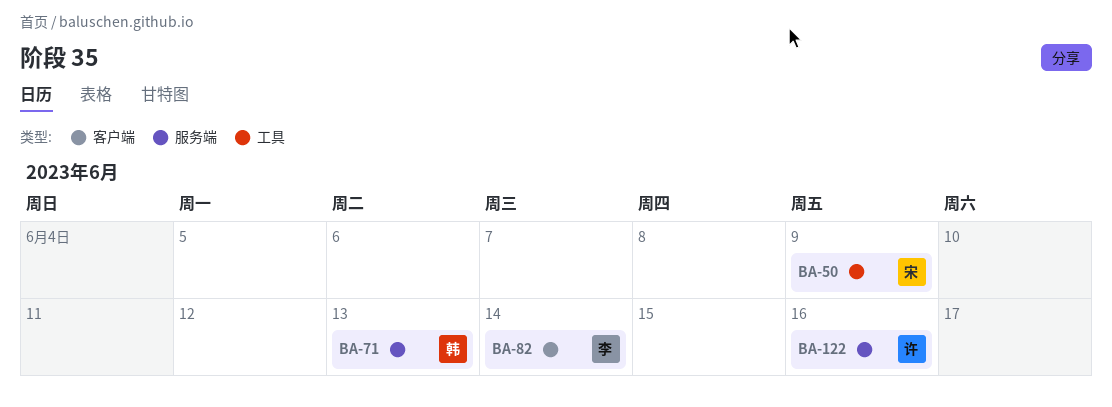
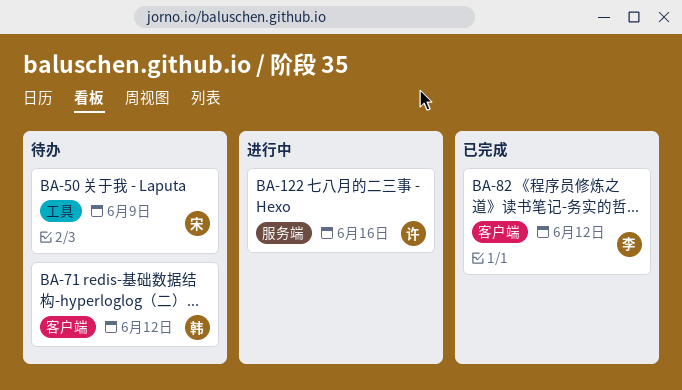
BA-71, label: 服务端 -> 客户端
BA-71, due: Jun 13 -> Jun 12
BA-82, due: Jun 14 -> Jun 12

